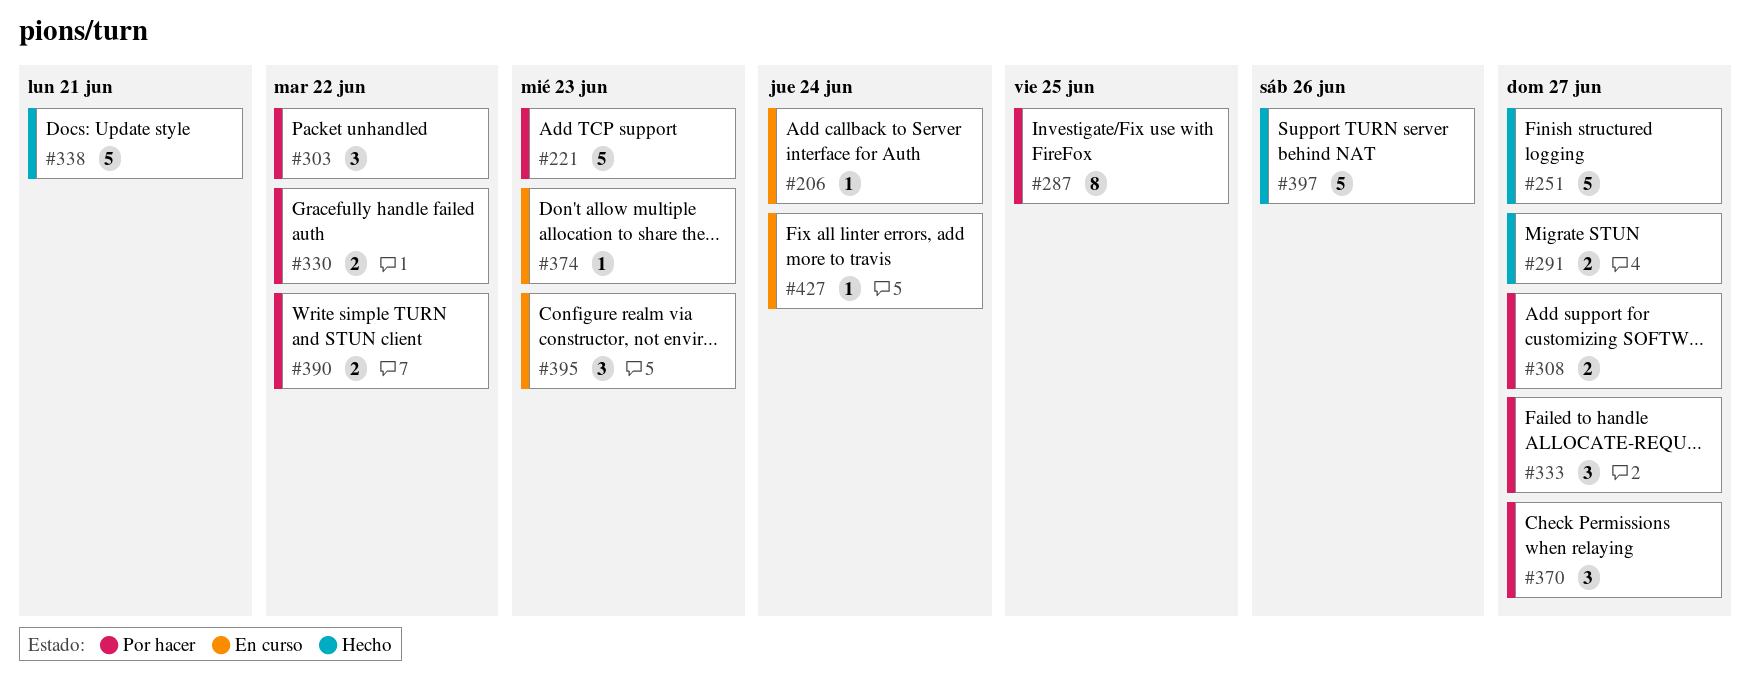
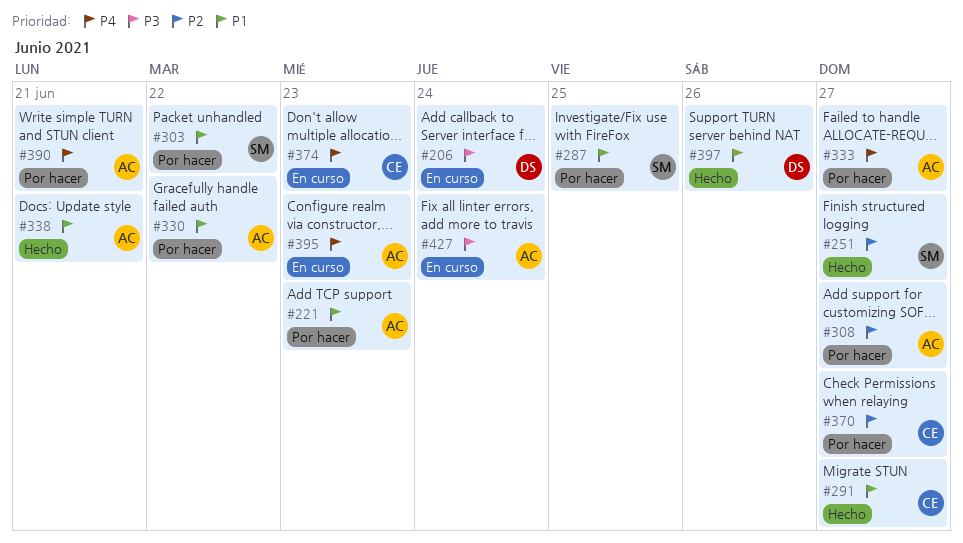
#390, due: Jun 22 -> Jun 21

